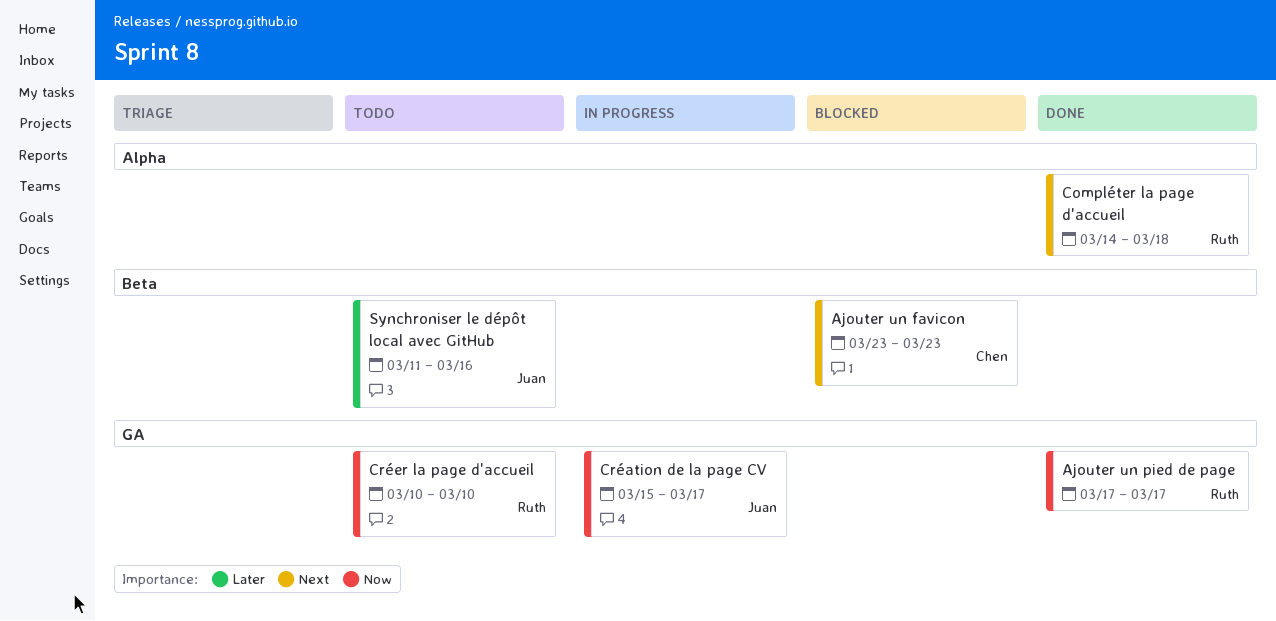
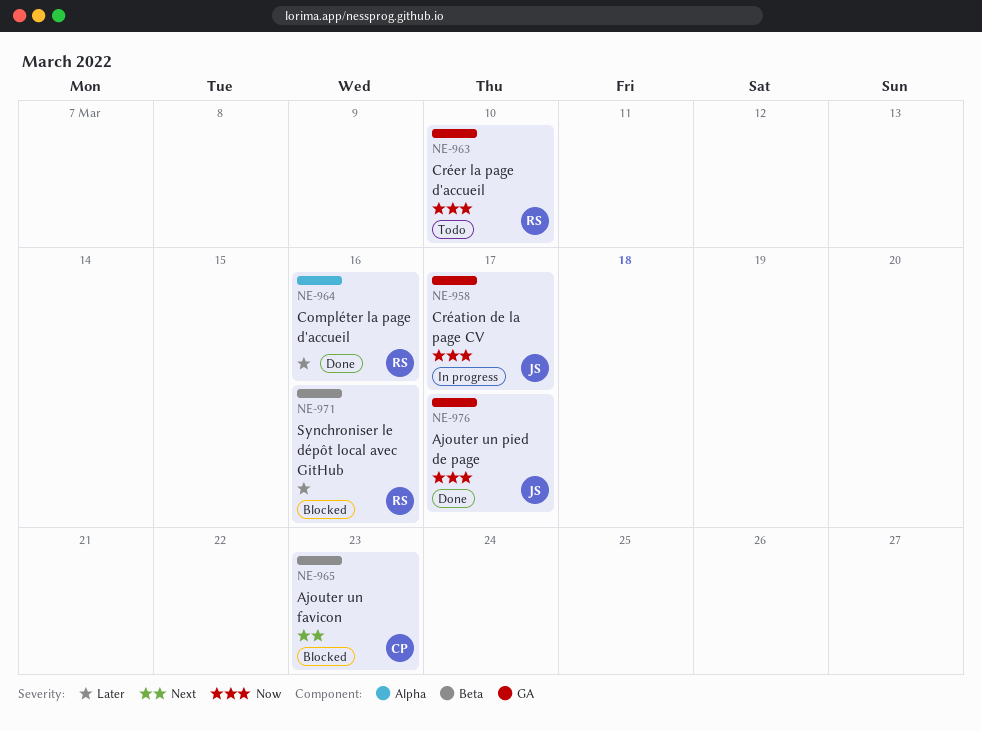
Ajouter un pied de page, owner: Ruth -> Juan
Compléter la page d'accueil, priority: Next -> Later
Compléter la page d'accueil, due: Mar 18 -> Mar 16
Synchroniser le dépôt local avec GitHub, status: Todo -> Blocked
Synchroniser le dépôt local avec GitHub, owner: Juan -> Ruth

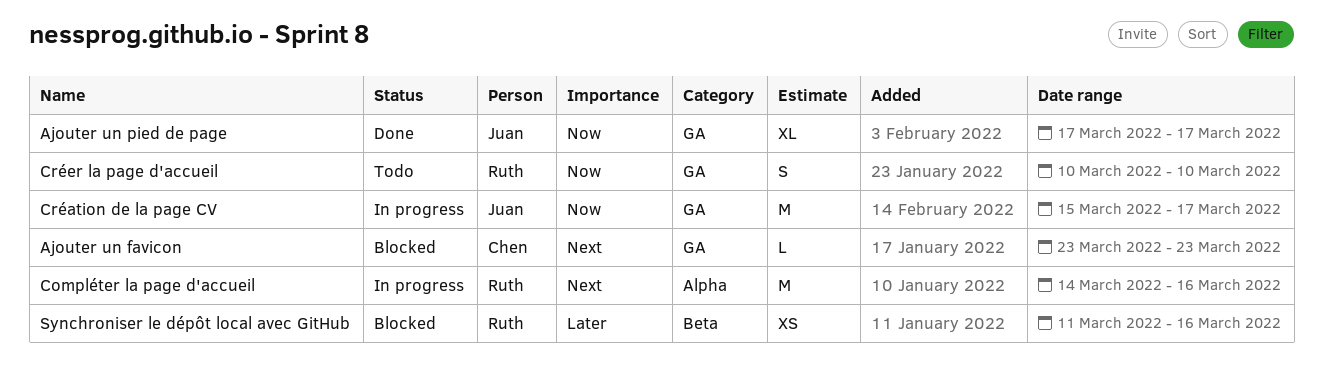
Ajouter un favicon, label: Beta -> GA
Compléter la page d'accueil, status: Done -> In progress
Compléter la page d'accueil, priority: Later -> Next

